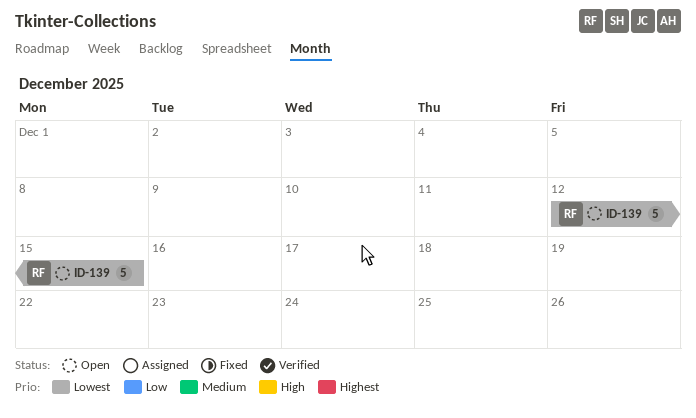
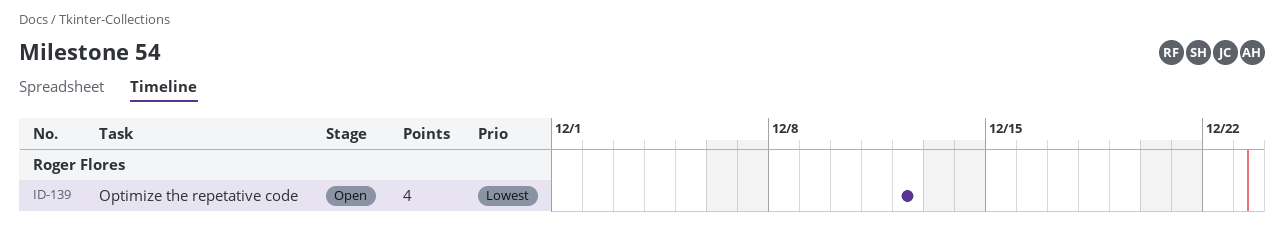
ID-139, estimate: 5 -> 4
ID-139, due: Dec 15 -> Dec 12

